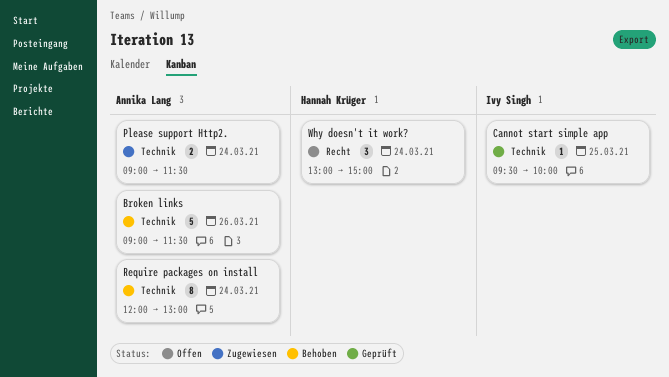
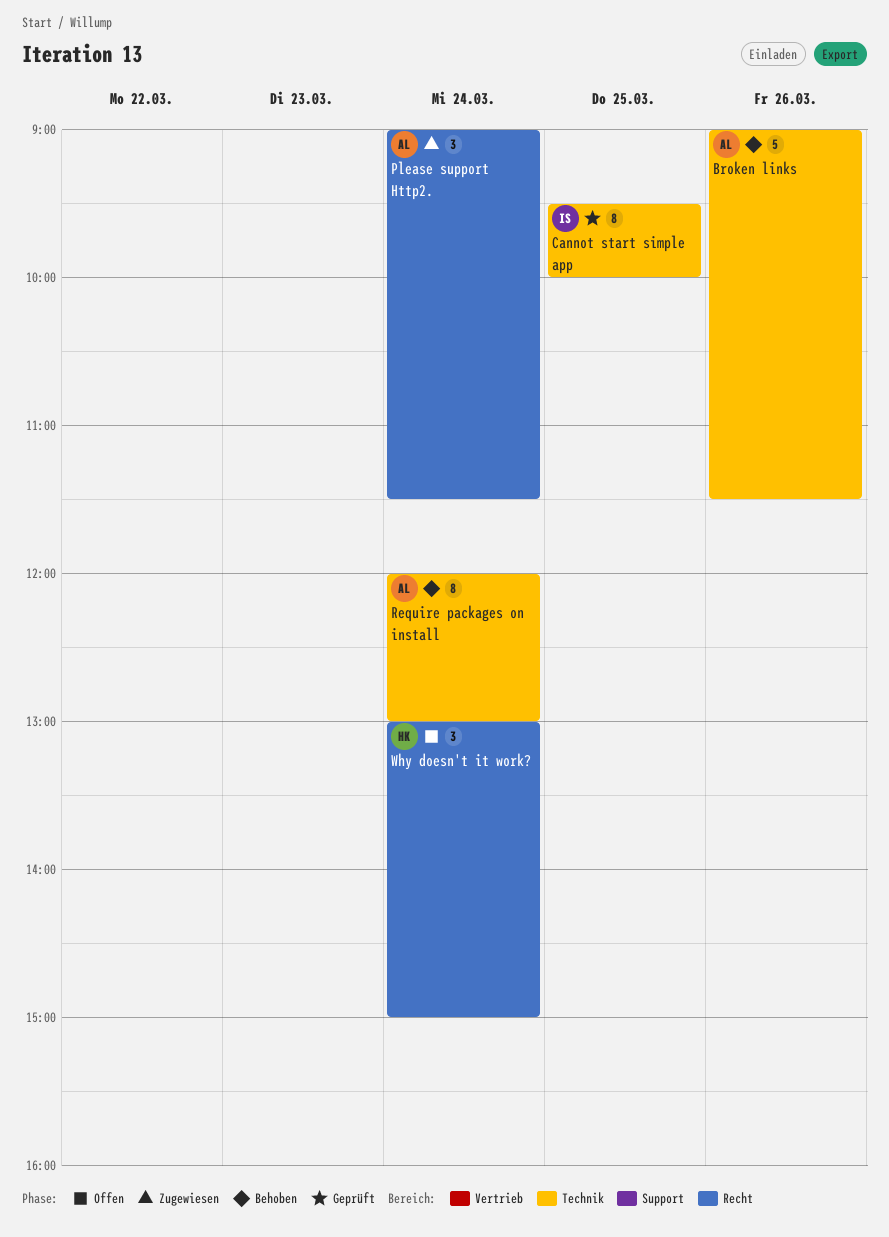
Cannot start simple app, estimate: 1 -> 8
Please support Http2., label: Technik -> Recht
Please support Http2., estimate: 2 -> 3

